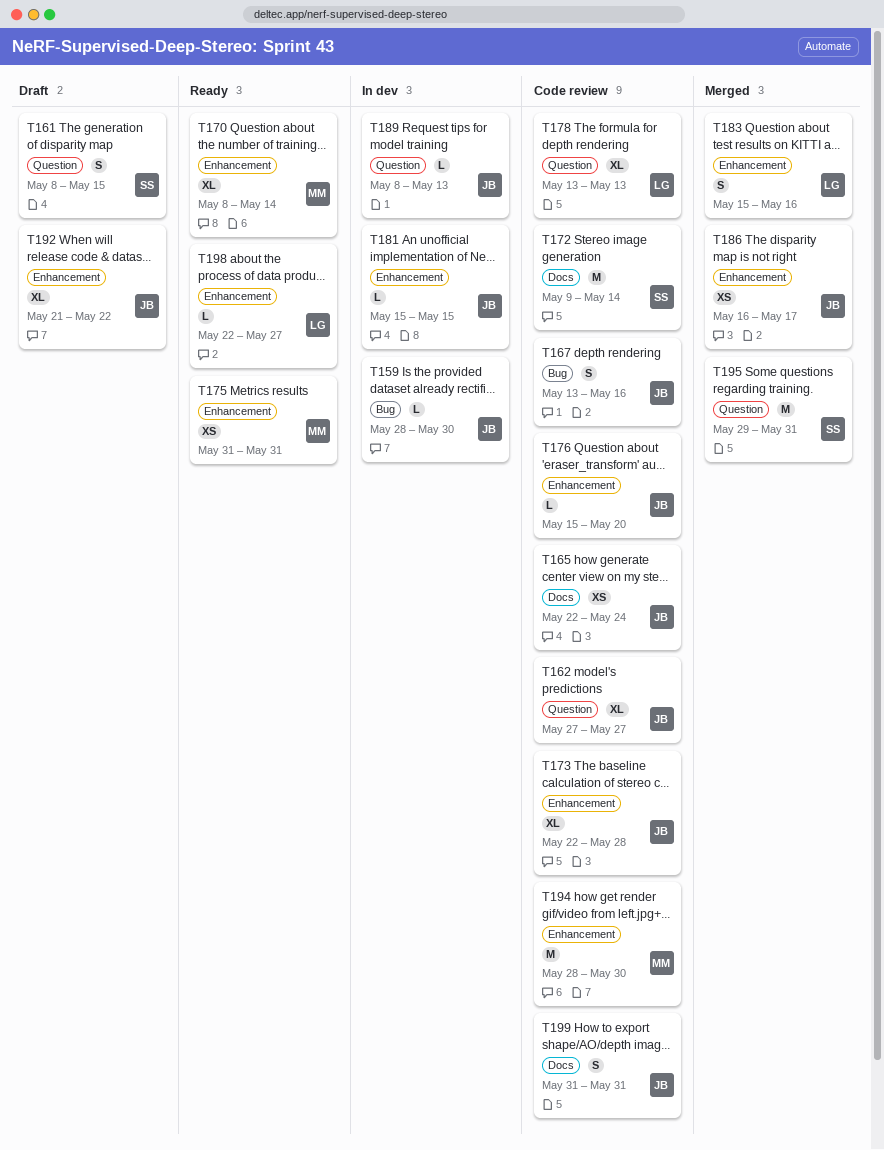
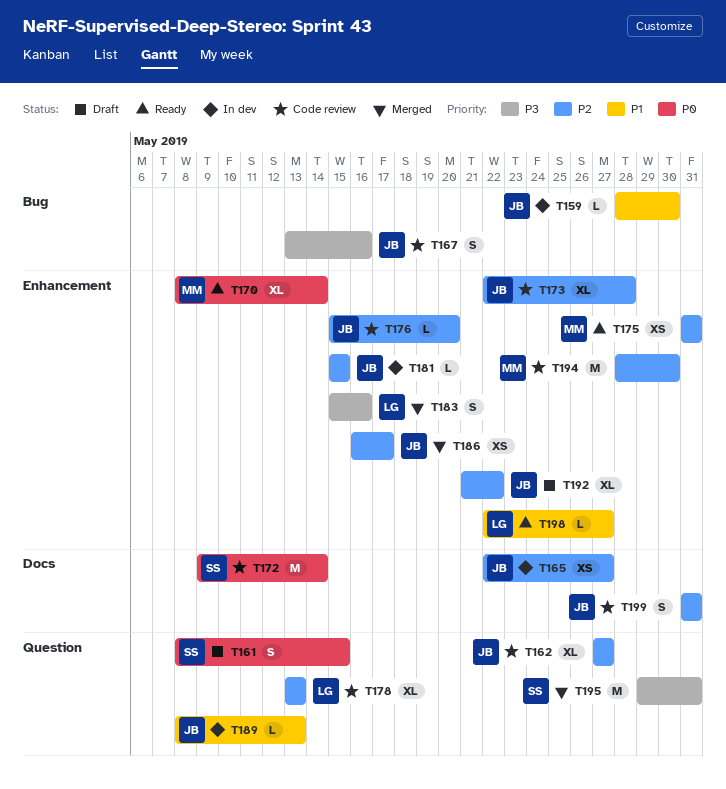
T165, status: Code review -> In dev
T165, due: May 24 -> May 27

